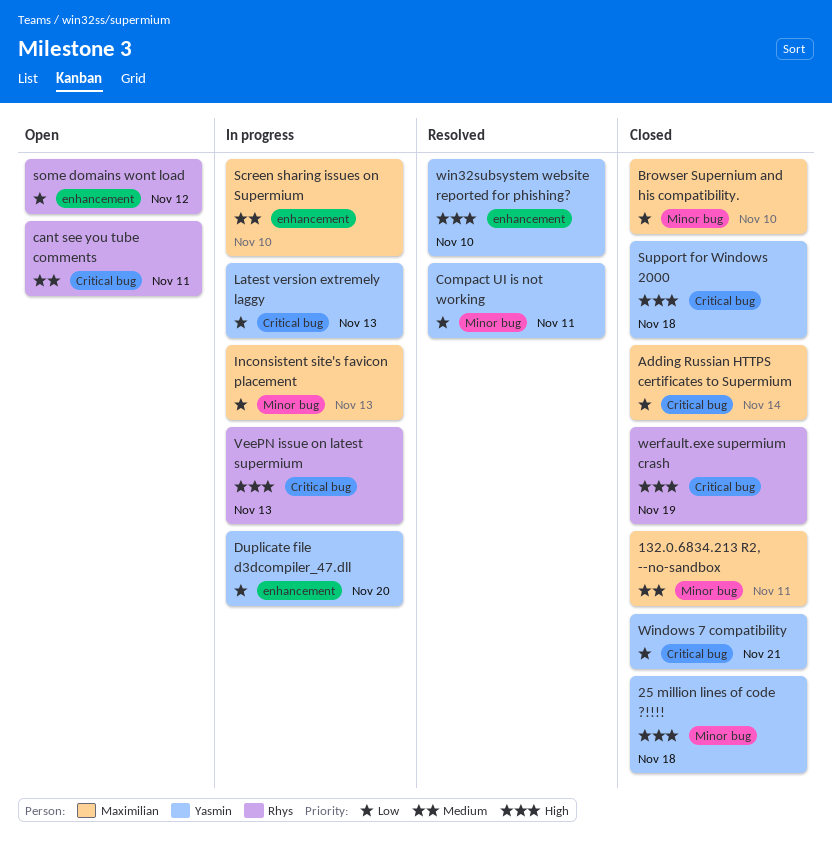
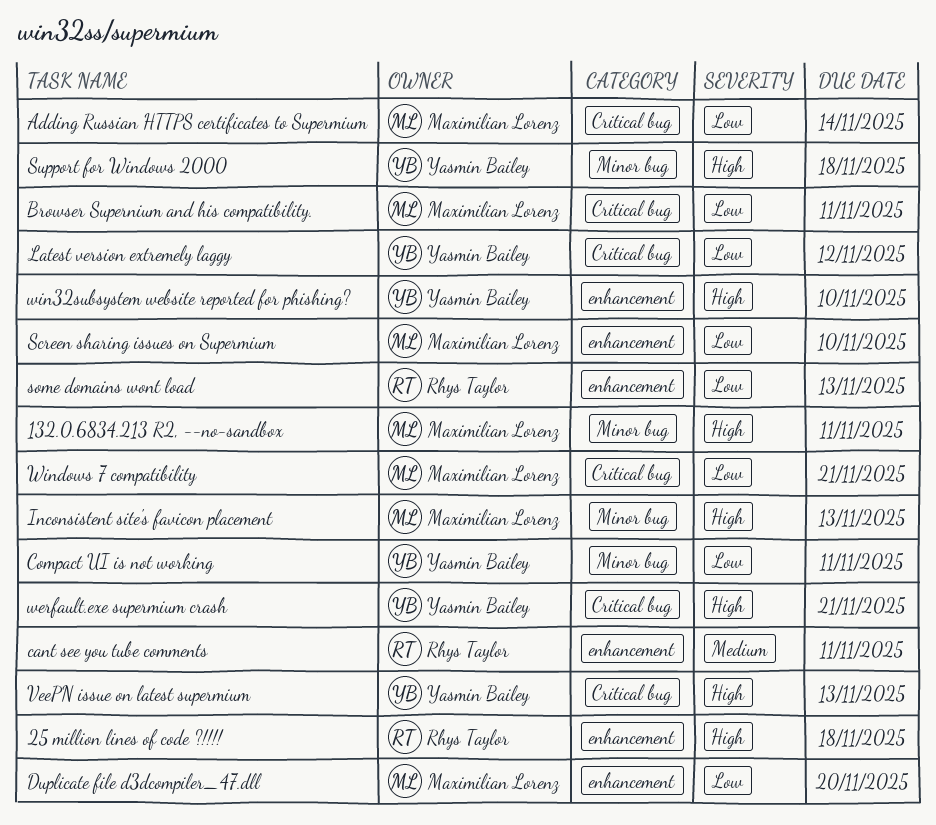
132.0.6834.213 R2, --no-sandbox, priority: Medium -> High
25 million lines of code ?!!!!, owner: Yasmin Bailey -> Rhys Taylor
25 million lines of code ?!!!!, label: Minor bug -> enhancement
Browser Supernium and his compatibility., label: Minor bug -> Critical bug
Browser Supernium and his compatibility., due: Nov 10 -> Nov 11
cant see you tube comments, label: Critical bug -> enhancement
Duplicate file d3dcompiler_47.dll, owner: Yasmin Bailey -> Maximilian Lorenz
Inconsistent site's favicon placement, priority: Low -> High
Latest version extremely laggy, due: Nov 13 -> Nov 12
Screen sharing issues on Supermium, priority: Medium -> Low
some domains wont load, due: Nov 12 -> Nov 13
Support for Windows 2000, label: Critical bug -> Minor bug
VeePN issue on latest supermium, owner: Rhys Taylor -> Yasmin Bailey
werfault.exe supermium crash, owner: Rhys Taylor -> Yasmin Bailey
werfault.exe supermium crash, due: Nov 19 -> Nov 21
Windows 7 compatibility, owner: Yasmin Bailey -> Maximilian Lorenz

